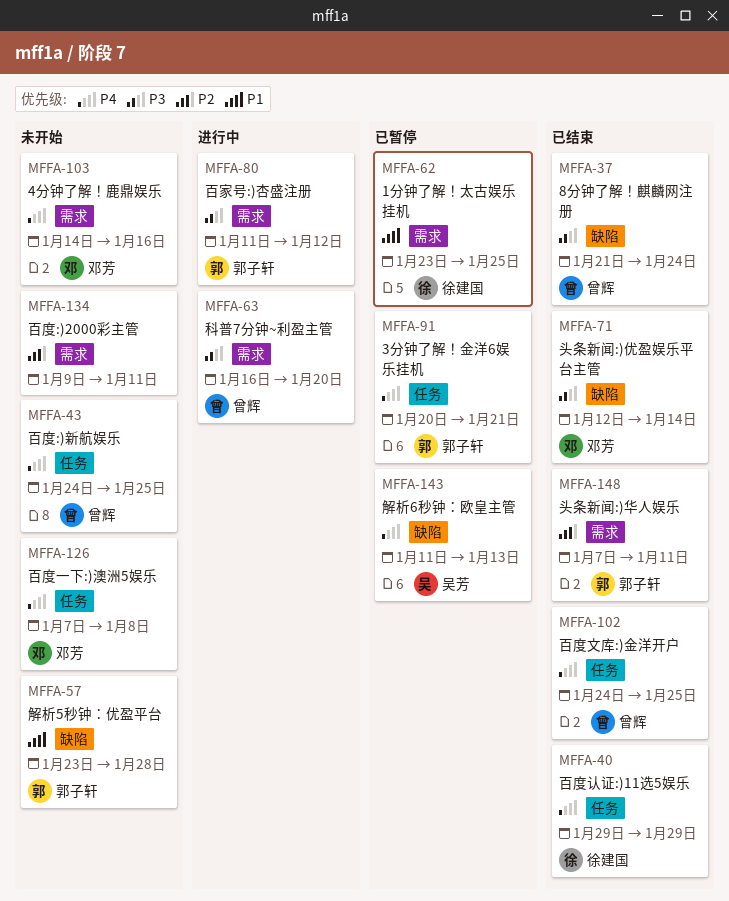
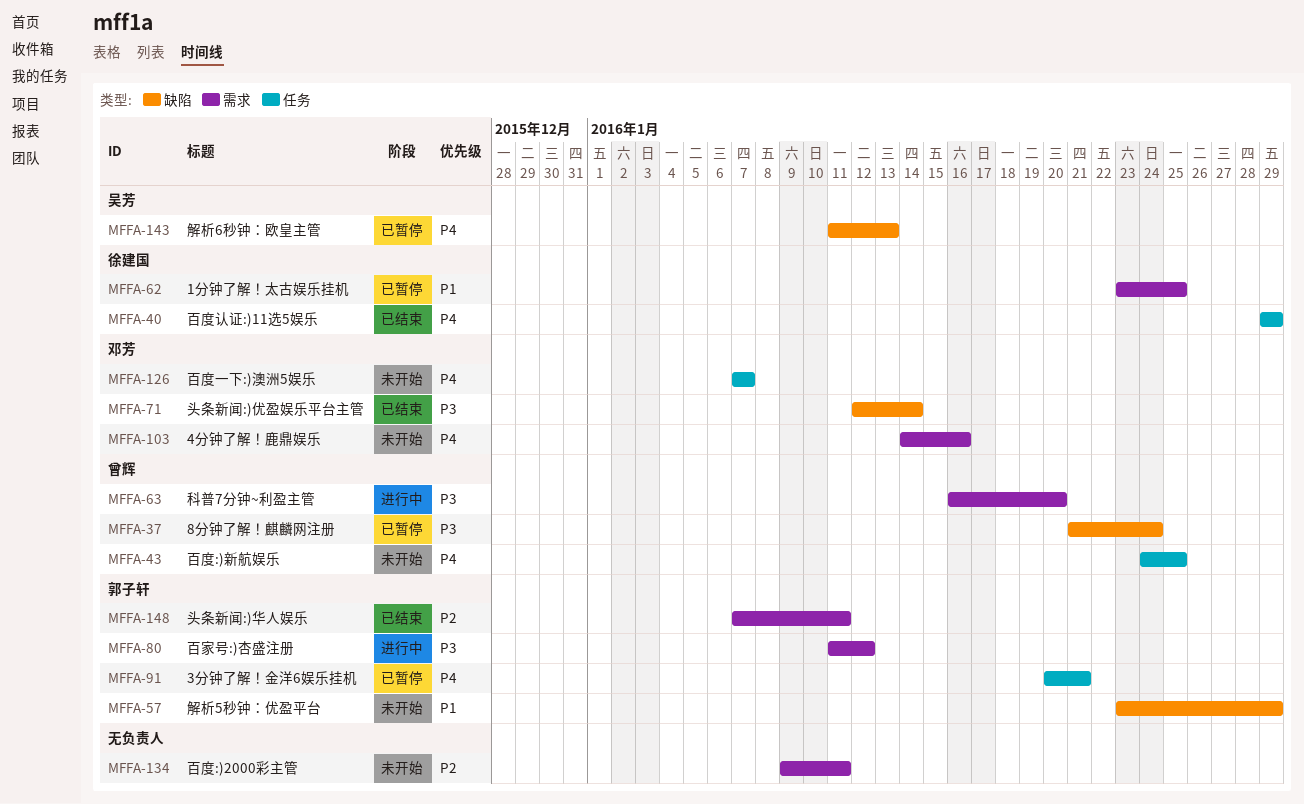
MFFA-37, status: 已结束 -> 已暂停
MFFA-57, due: Jan 28 -> Jan 29
MFFA-102: present -> none
MFFA-126, due: Jan 8 -> Jan 7

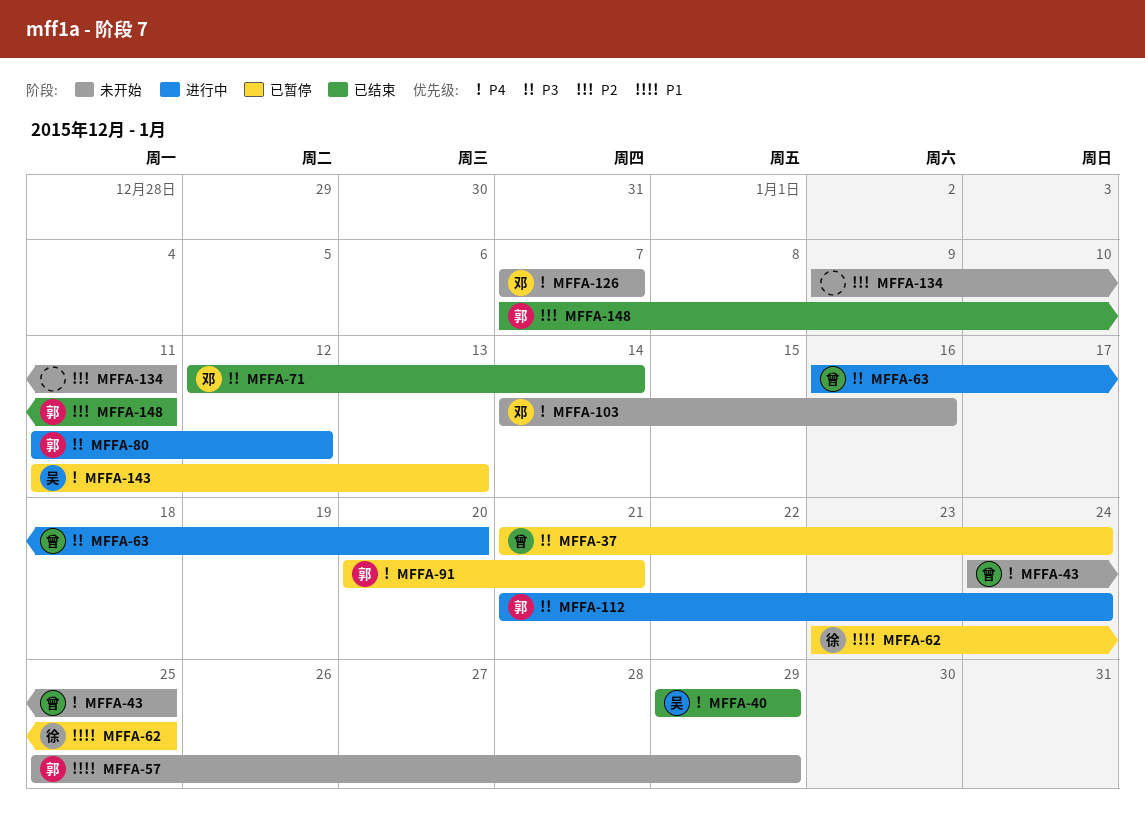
MFFA-40, owner: 徐建国 -> 吴芳
MFFA-57, start: Jan 23 -> Jan 25
MFFA-112: none -> present

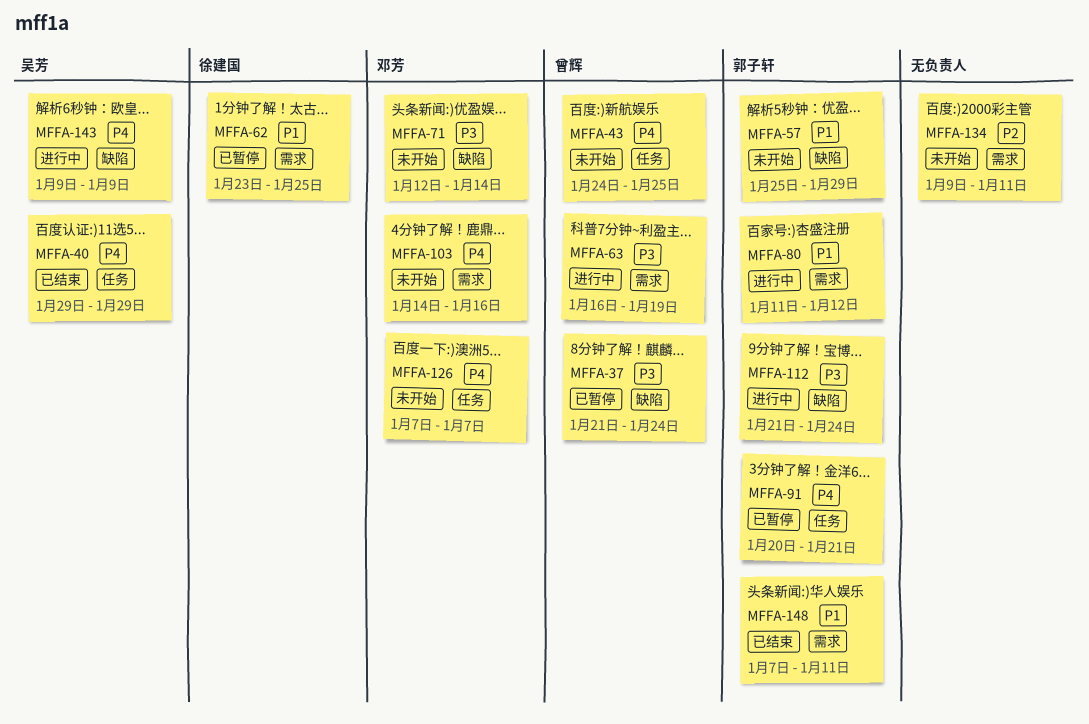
MFFA-63, due: Jan 20 -> Jan 19
MFFA-71, status: 已结束 -> 未开始
MFFA-80, priority: P3 -> P1
MFFA-143, status: 已暂停 -> 进行中
MFFA-143, start: Jan 11 -> Jan 9
MFFA-143, due: Jan 13 -> Jan 9
MFFA-148, priority: P2 -> P1

